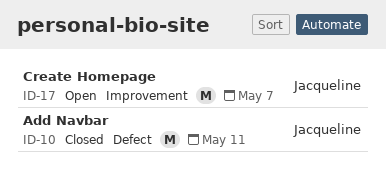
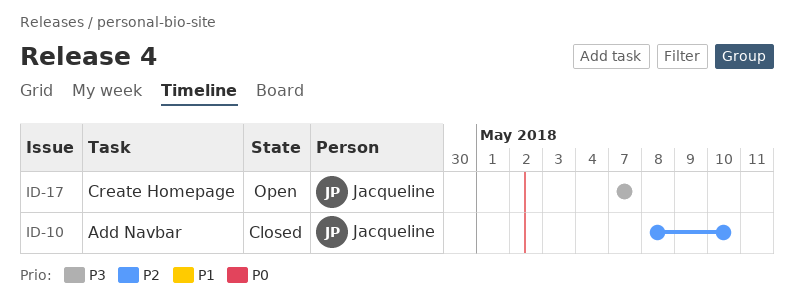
ID-10, due: May 11 -> May 10

